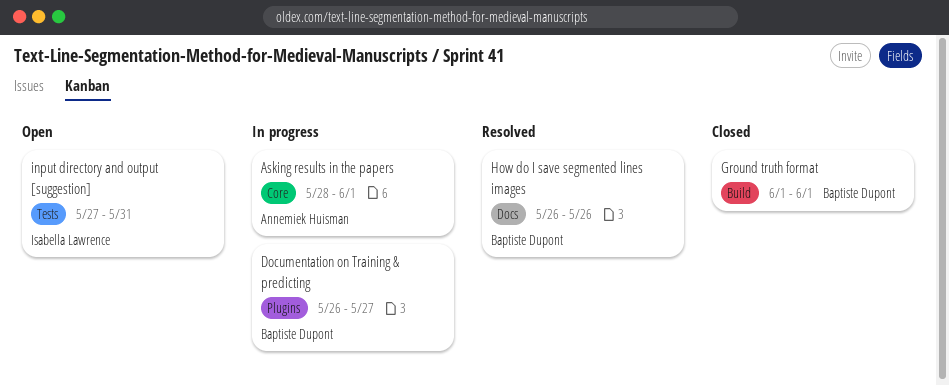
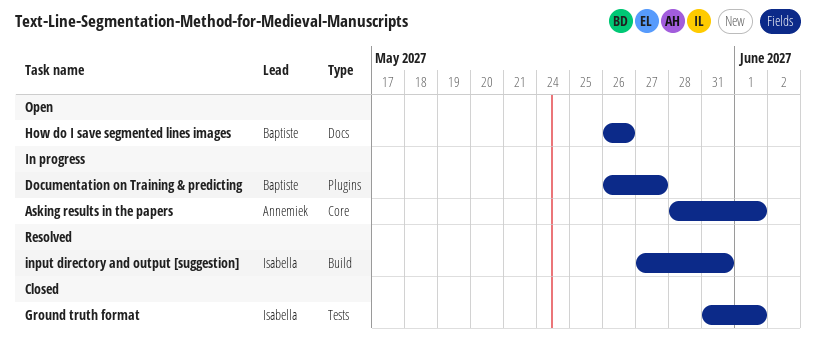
Ground truth format, owner: Baptiste Dupont -> Isabella Lawrence
Ground truth format, label: Build -> Tests
Ground truth format, start: Jun 1 -> May 31
How do I save segmented lines images, status: Resolved -> Open
input directory and output [suggestion], status: Open -> Resolved
input directory and output [suggestion], label: Tests -> Build

